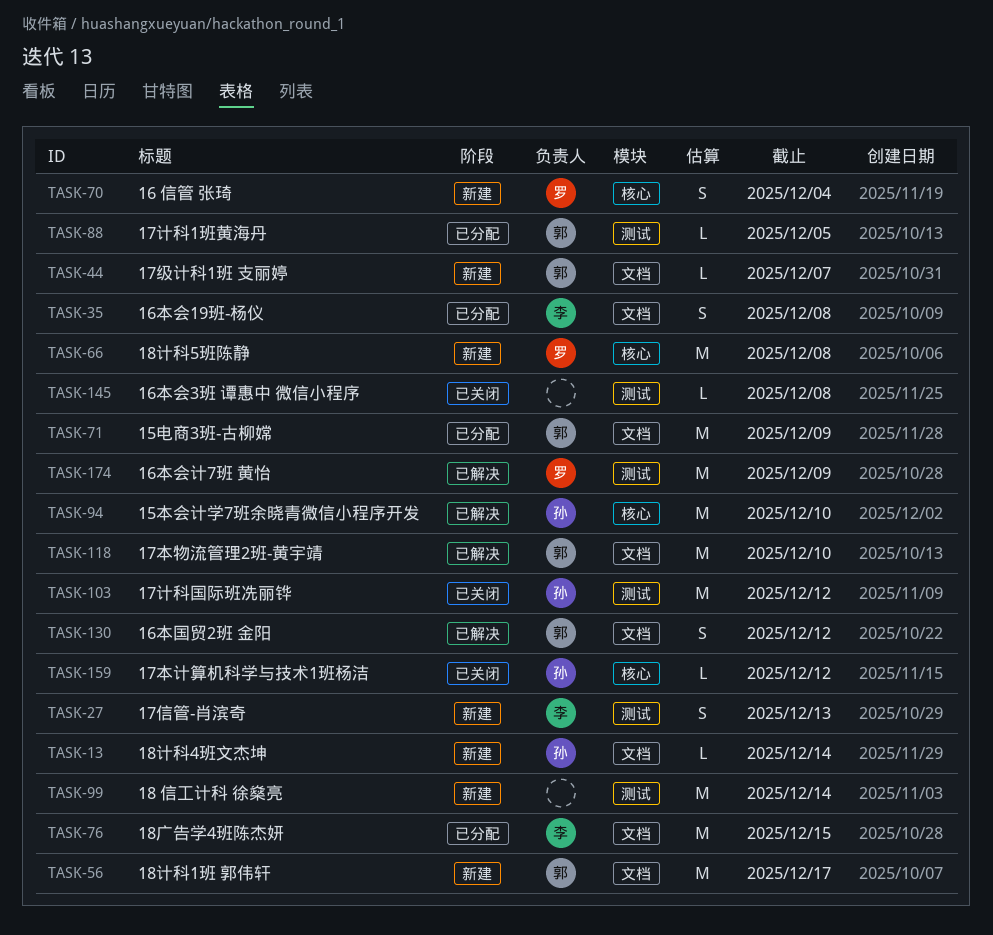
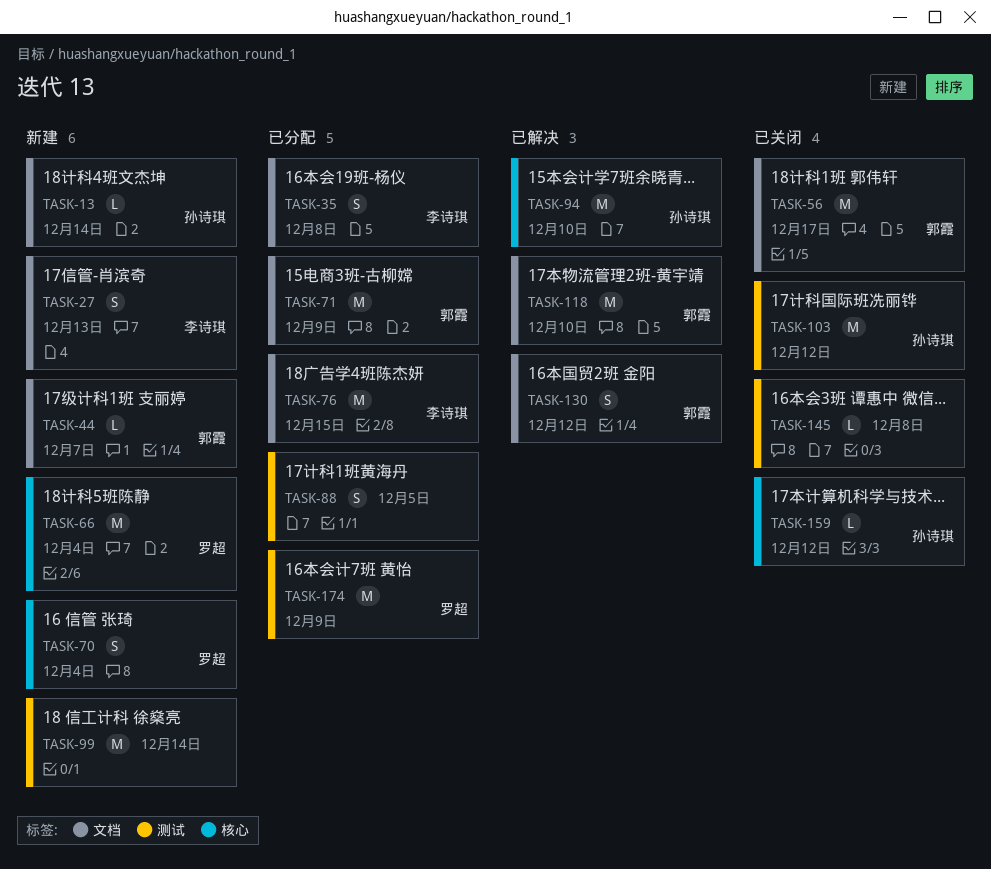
TASK-27, label: 测试 -> 文档
TASK-56, status: 新建 -> 已关闭
TASK-66, due: Dec 8 -> Dec 4
TASK-88, owner: 郭霞 -> none
TASK-88, estimate: L -> S
TASK-174, status: 已解决 -> 已分配

